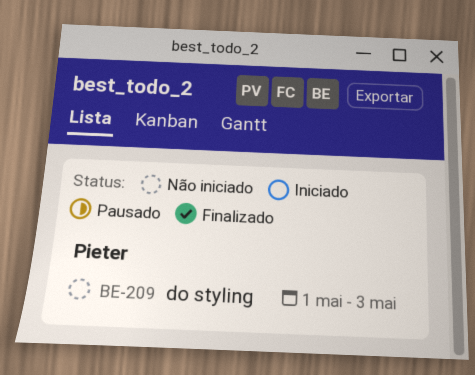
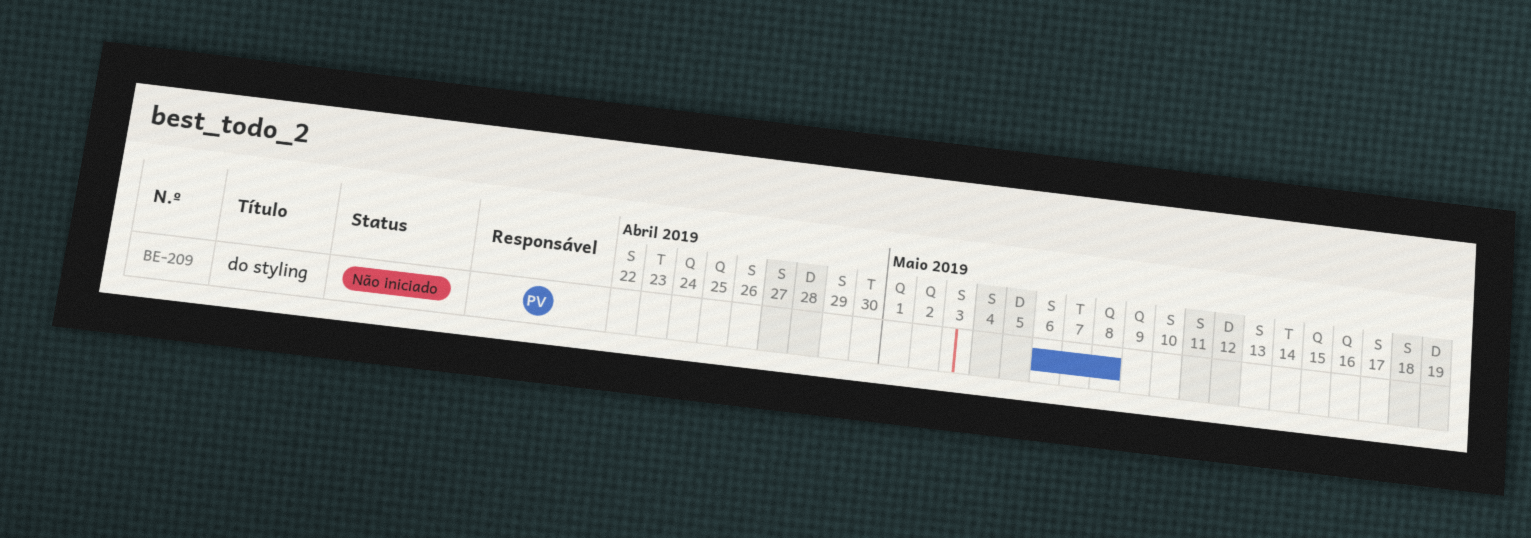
BE-209, start: May 1 -> May 6
BE-209, due: May 3 -> May 8

